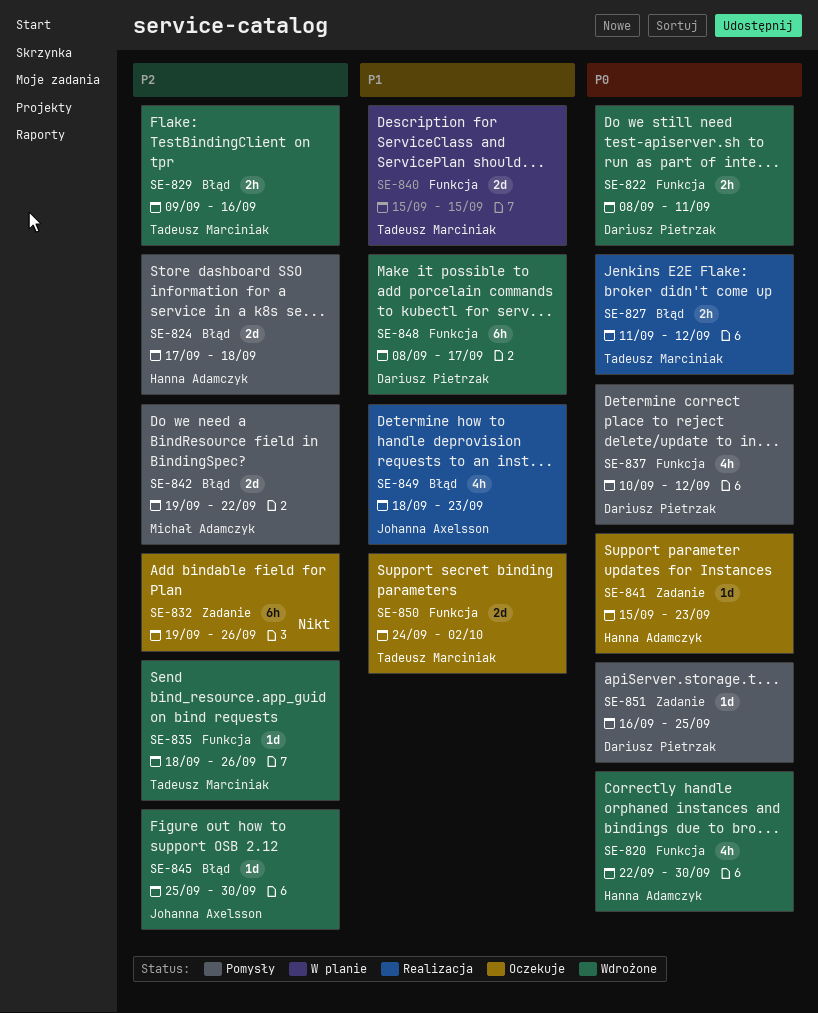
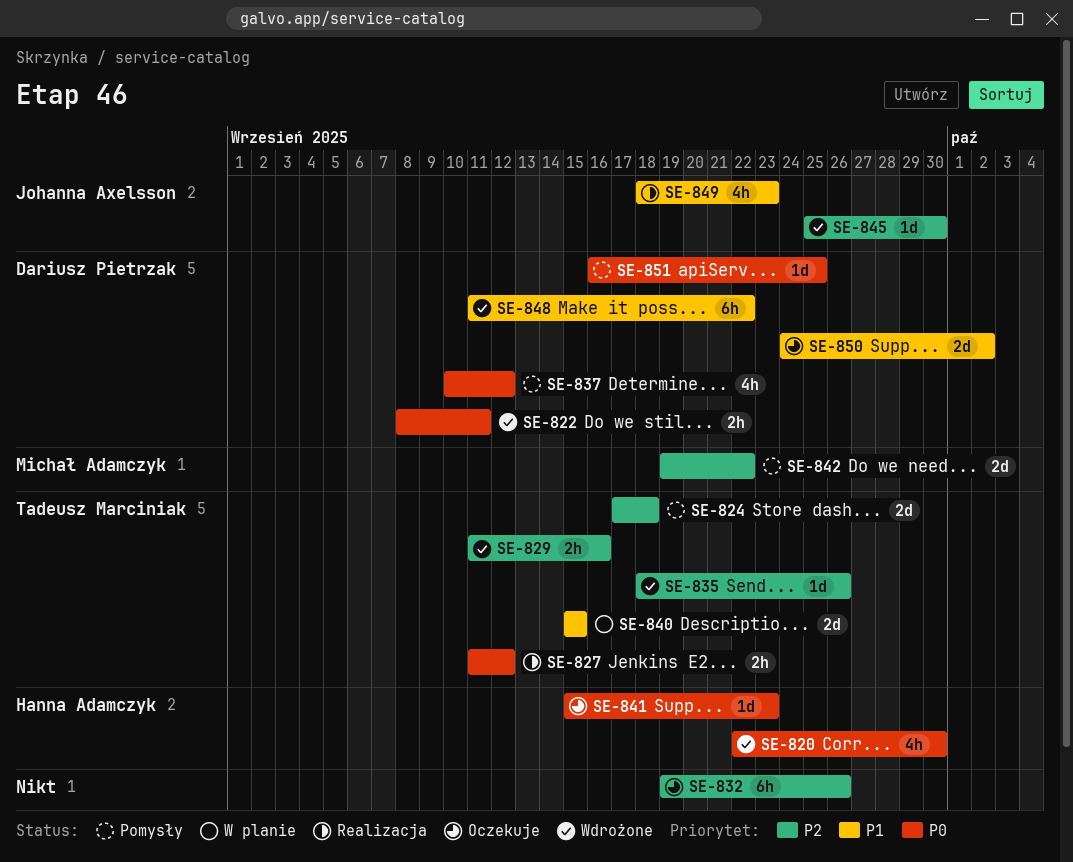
SE-824, owner: Hanna Adamczyk -> Tadeusz Marciniak
SE-829, start: Sep 9 -> Sep 11
SE-848, start: Sep 8 -> Sep 11
SE-848, due: Sep 17 -> Sep 22
SE-850, owner: Tadeusz Marciniak -> Dariusz Pietrzak

